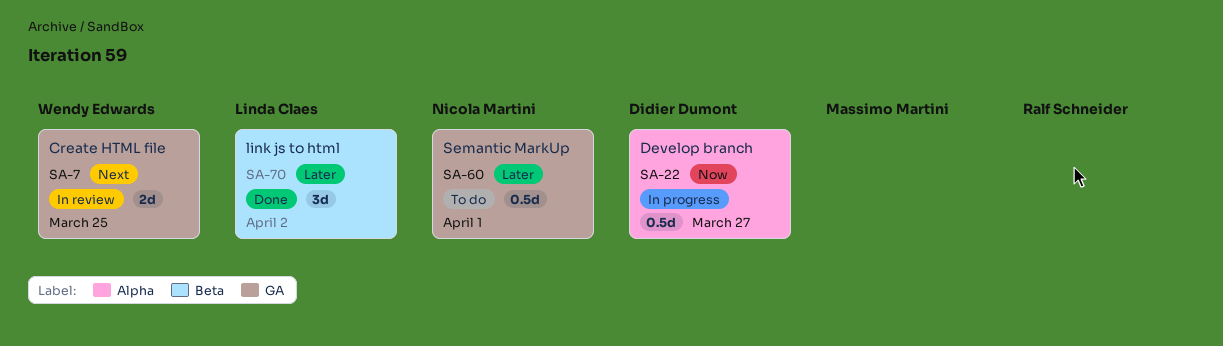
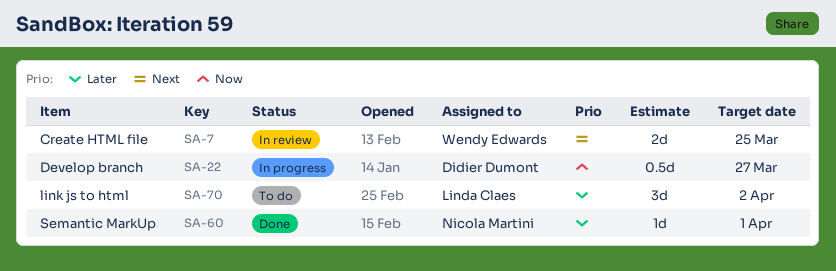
SA-60, status: To do -> Done
SA-60, estimate: 0.5d -> 1d
SA-70, status: Done -> To do

